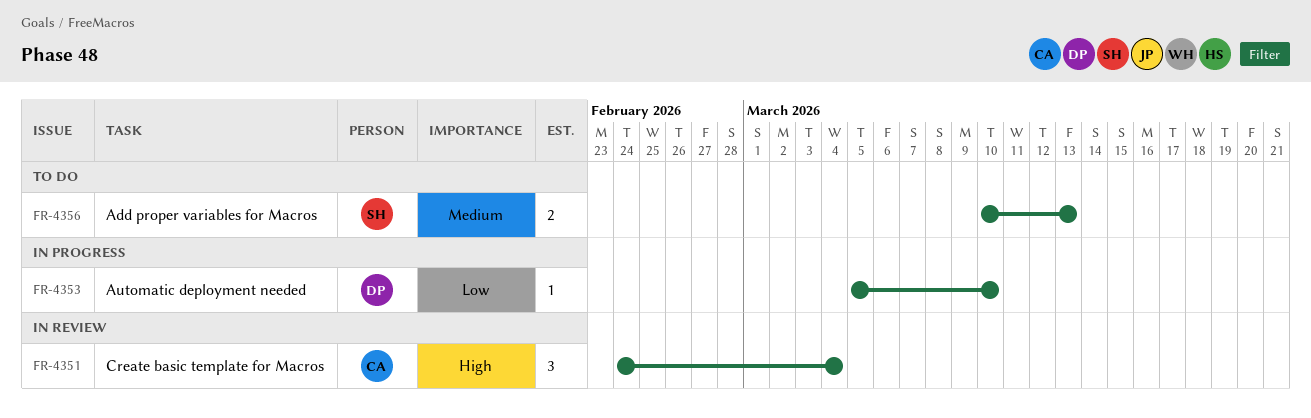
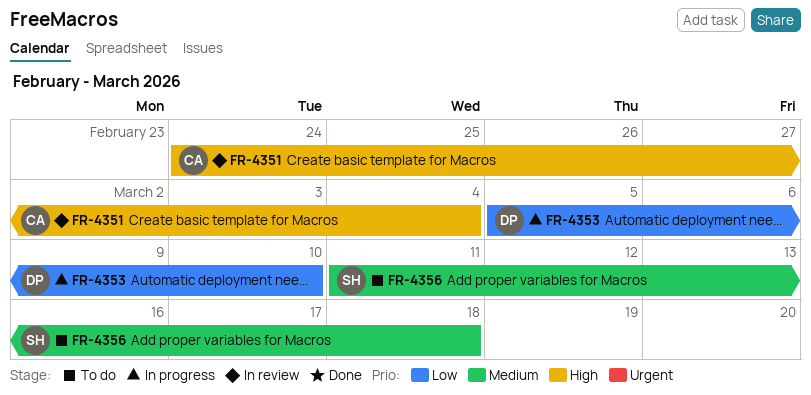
FR-4356, start: Mar 10 -> Mar 11
FR-4356, due: Mar 13 -> Mar 18

